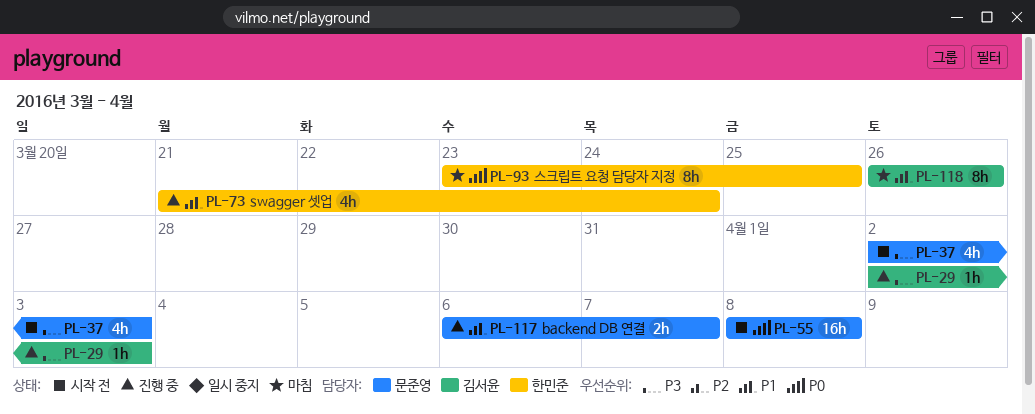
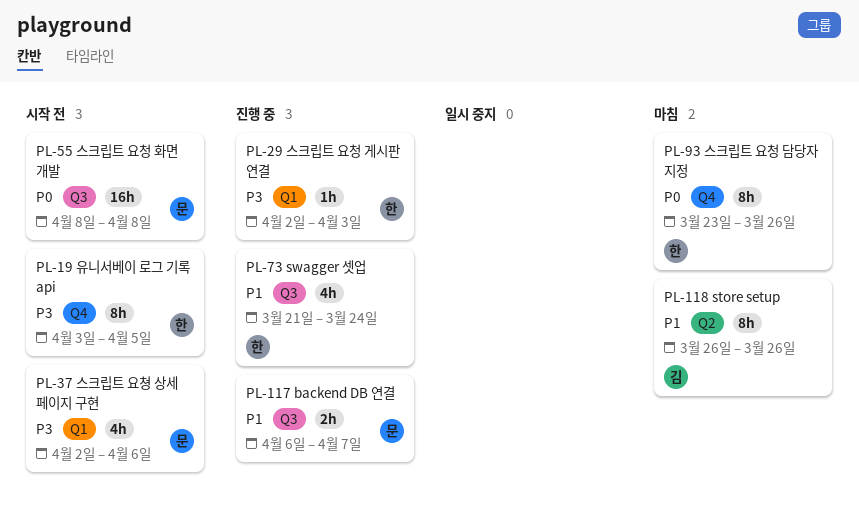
PL-19: none -> present
PL-29, owner: 김서윤 -> 한민준
PL-37, due: Apr 3 -> Apr 6
PL-93, due: Mar 25 -> Mar 26

